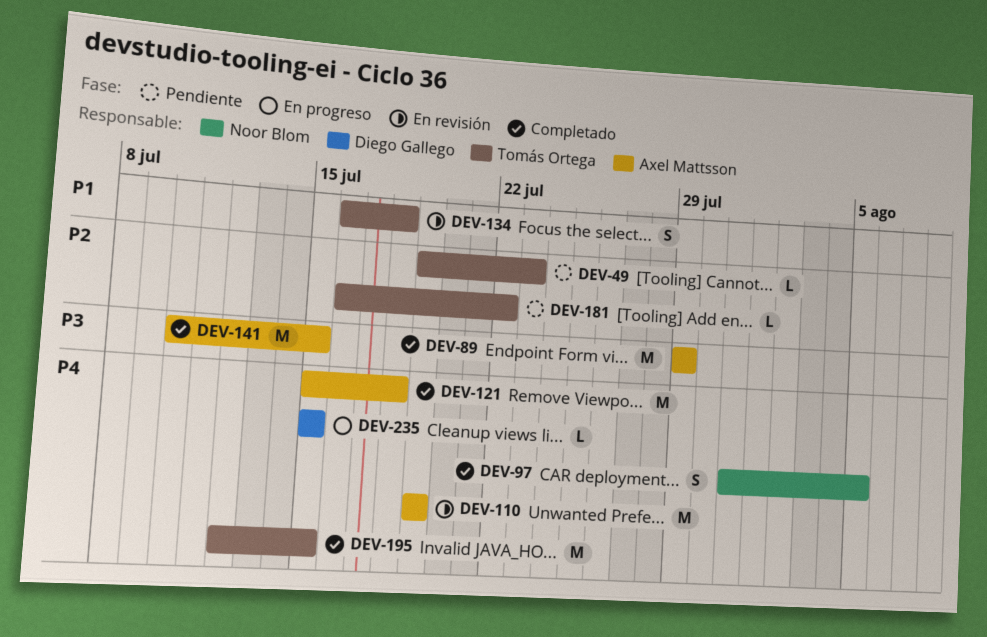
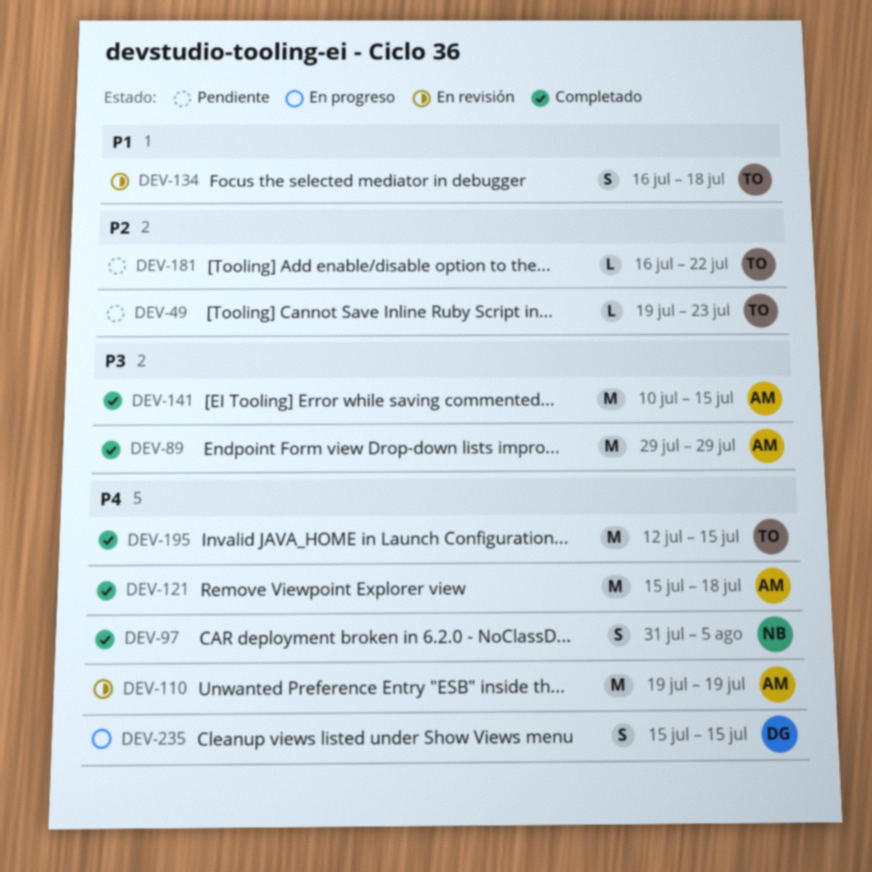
DEV-235, estimate: L -> S

